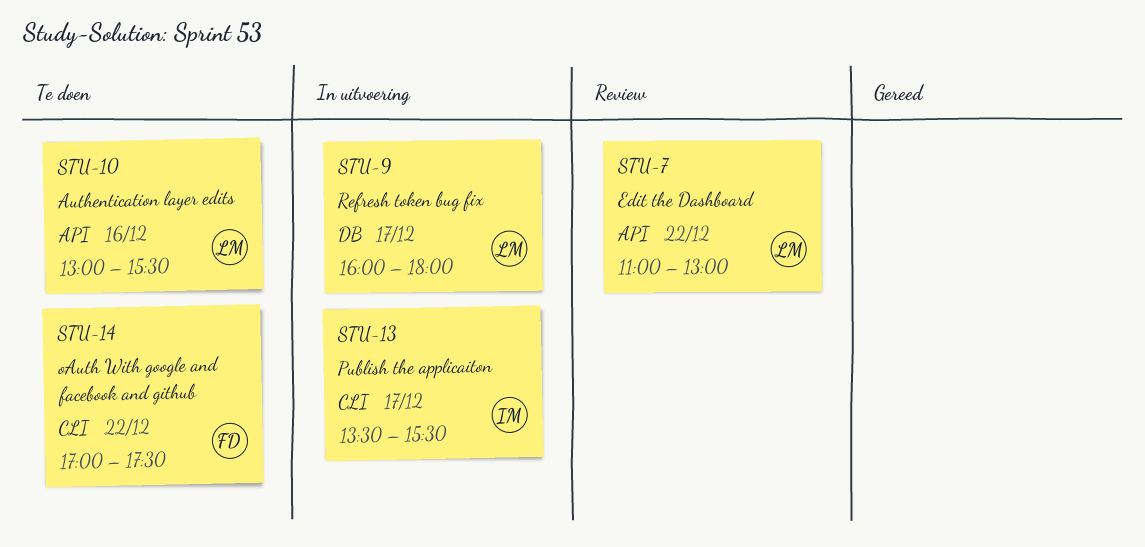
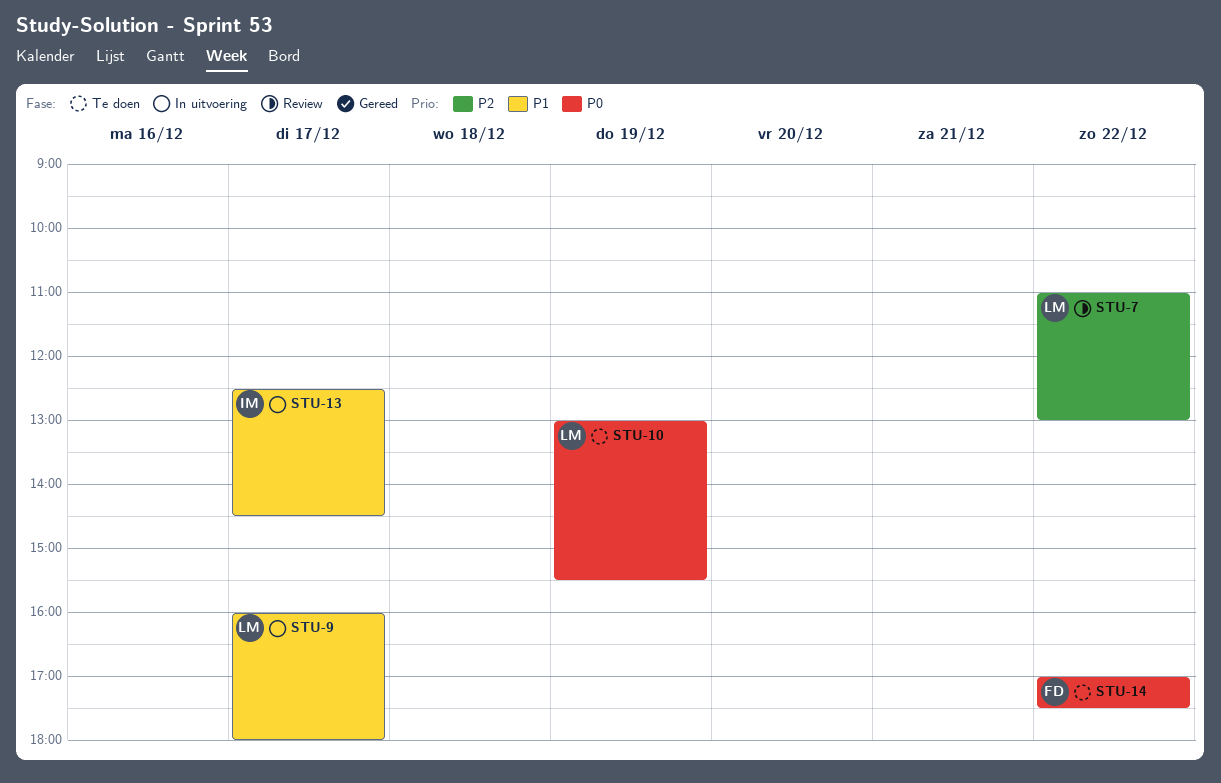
STU-10, day: Dec 16 -> Dec 19
STU-13, begins: 13:30 -> 12:30
STU-13, ends: 15:30 -> 14:30

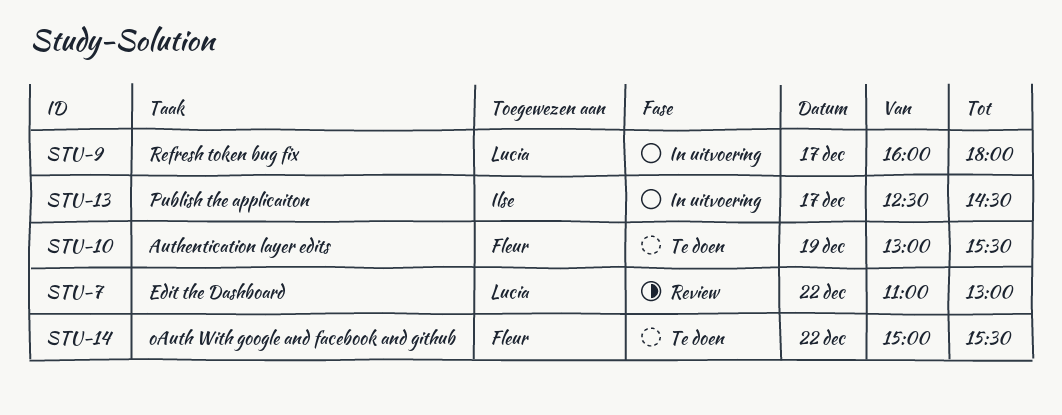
STU-10, owner: Lucia -> Fleur
STU-14, begins: 17:00 -> 15:00
STU-14, ends: 17:30 -> 15:30

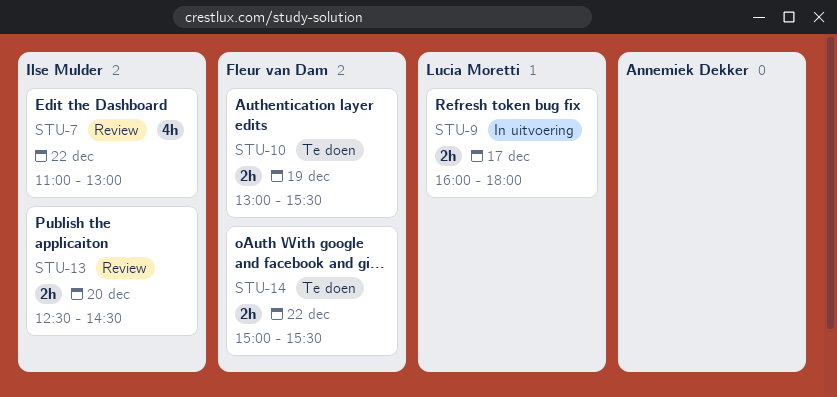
STU-7, owner: Lucia Moretti -> Ilse Mulder
STU-13, status: In uitvoering -> Review
STU-13, day: Dec 17 -> Dec 20

